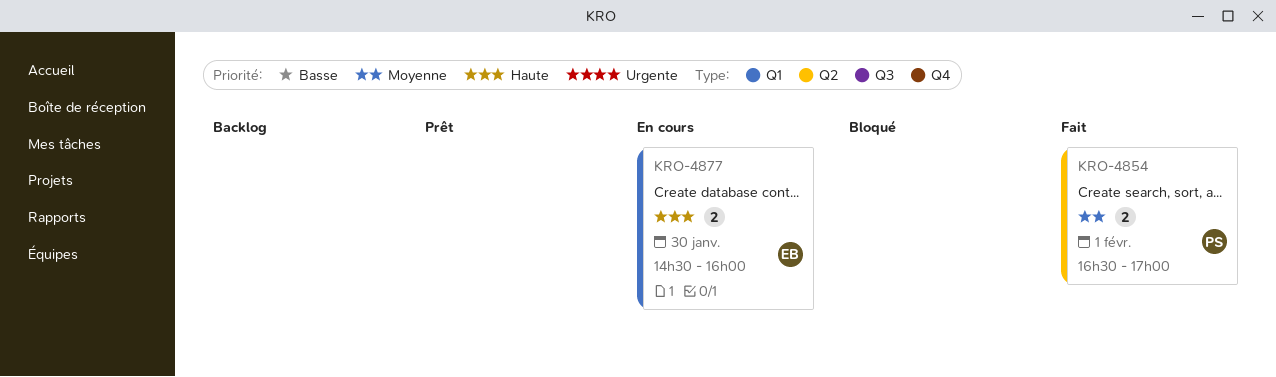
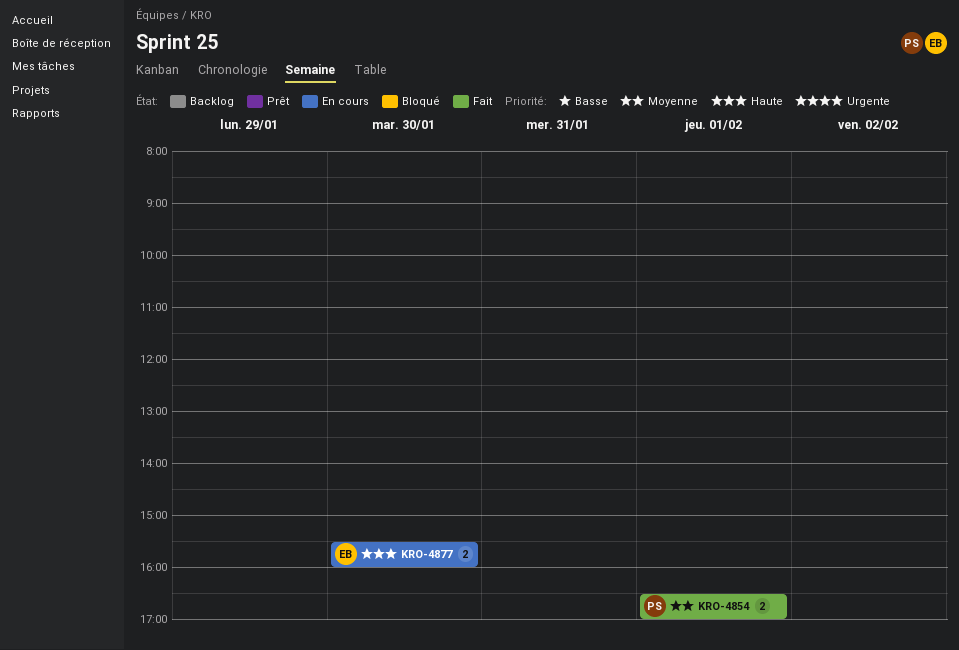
KRO-4877, begins: 14:30 -> 15:30

